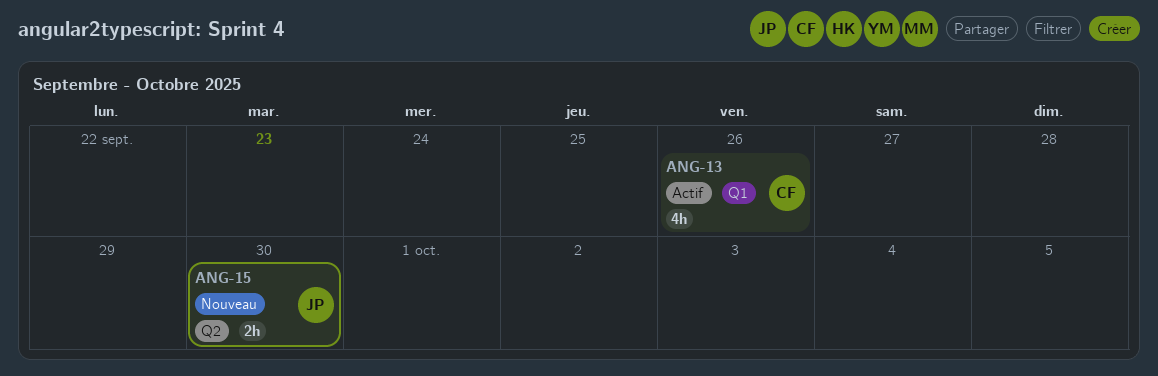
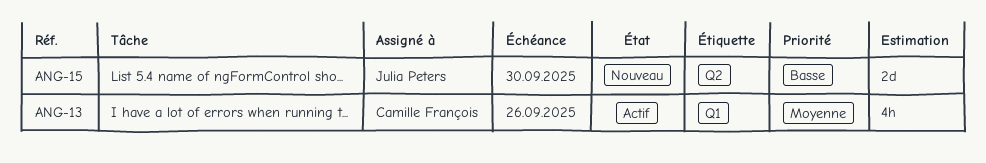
ANG-15, estimate: 2h -> 2d

